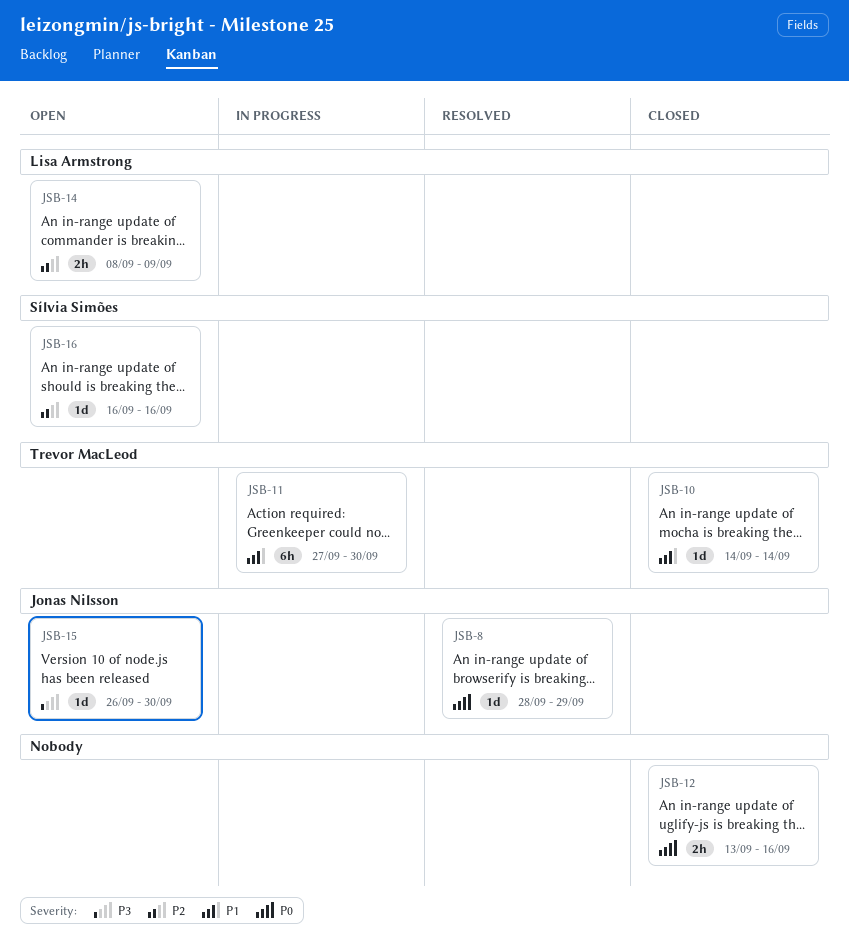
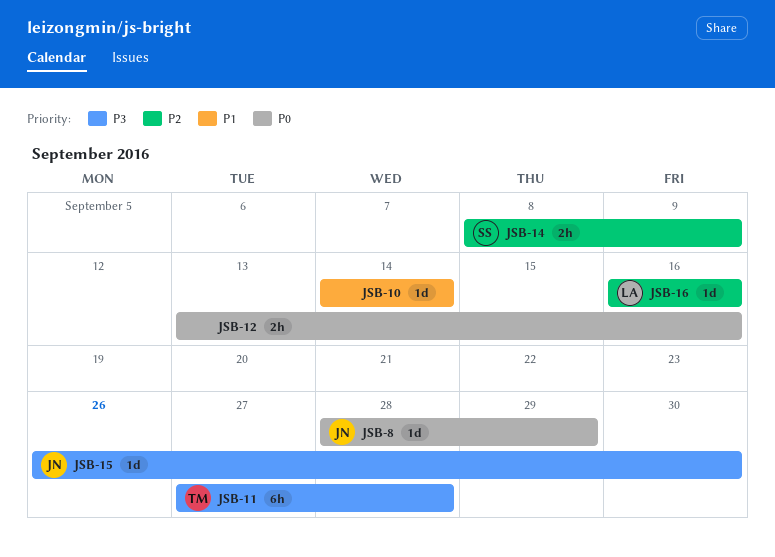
JSB-10, owner: Trevor MacLeod -> none
JSB-11, priority: P1 -> P3
JSB-11, due: Sep 30 -> Sep 28
JSB-14, owner: Lisa Armstrong -> Sílvia Simões
JSB-16, owner: Sílvia Simões -> Lisa Armstrong

